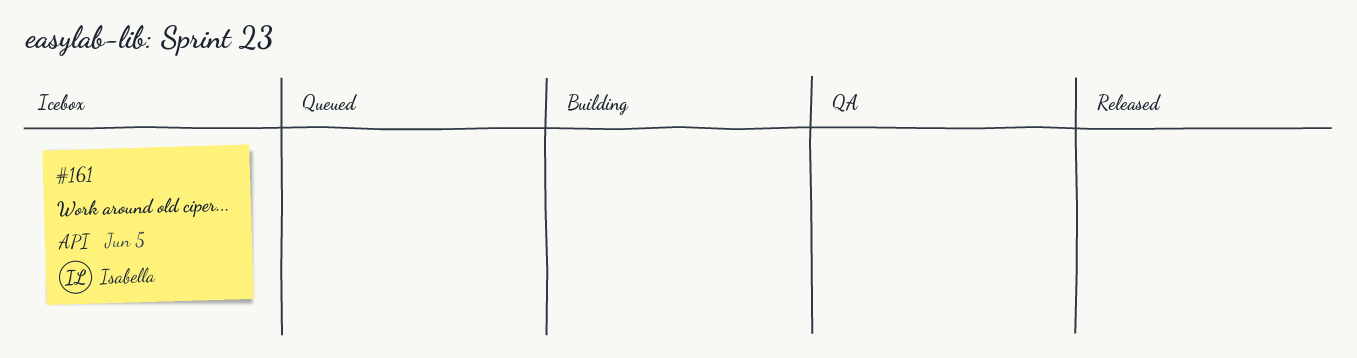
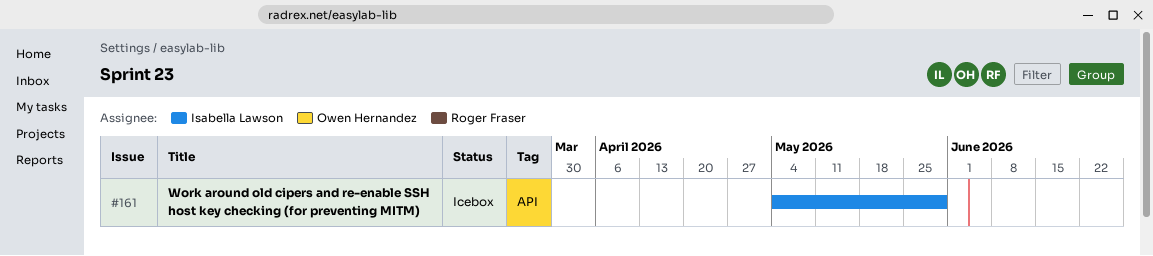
#161, due: Jun 5 -> May 29

